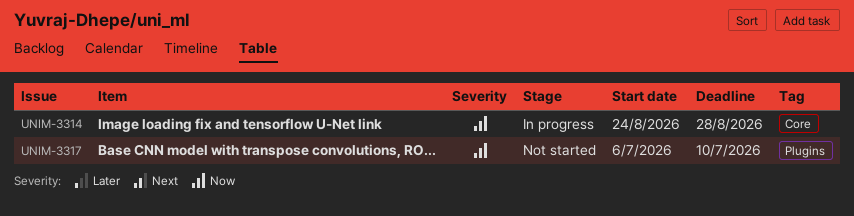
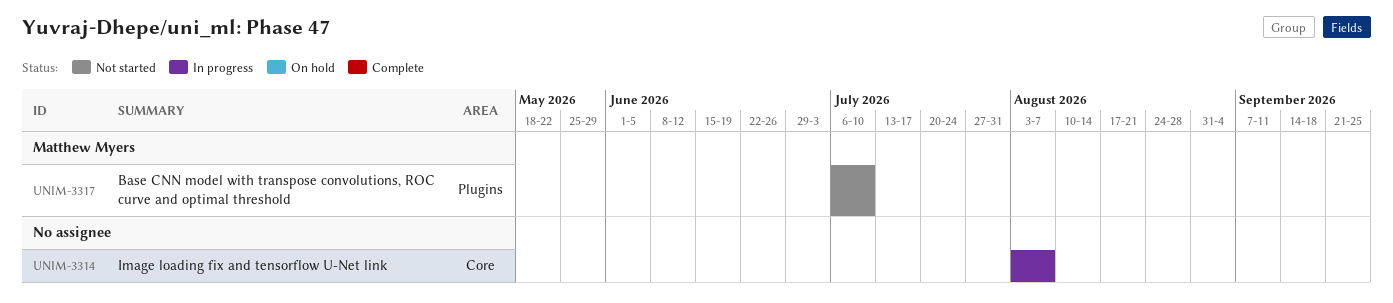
UNIM-3314, start: Aug 24 -> Aug 3
UNIM-3314, due: Aug 28 -> Aug 7

